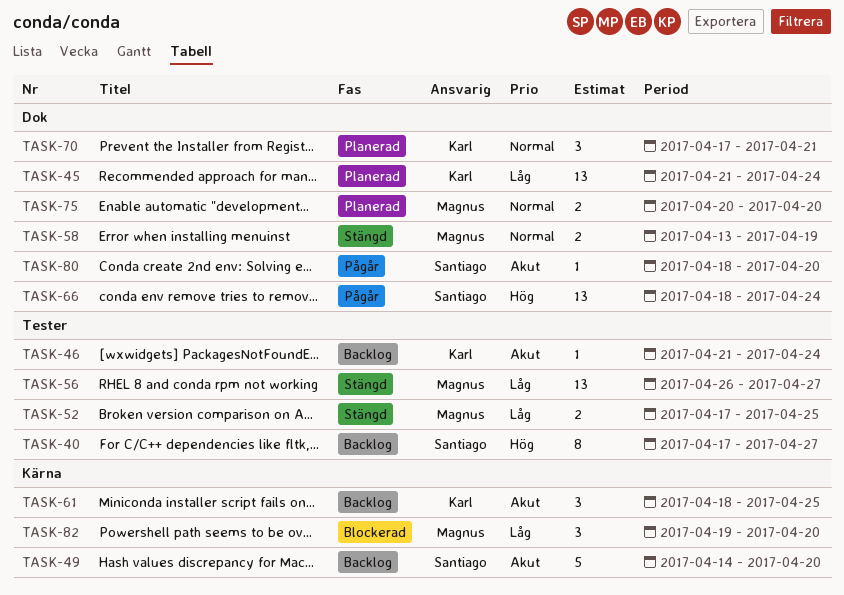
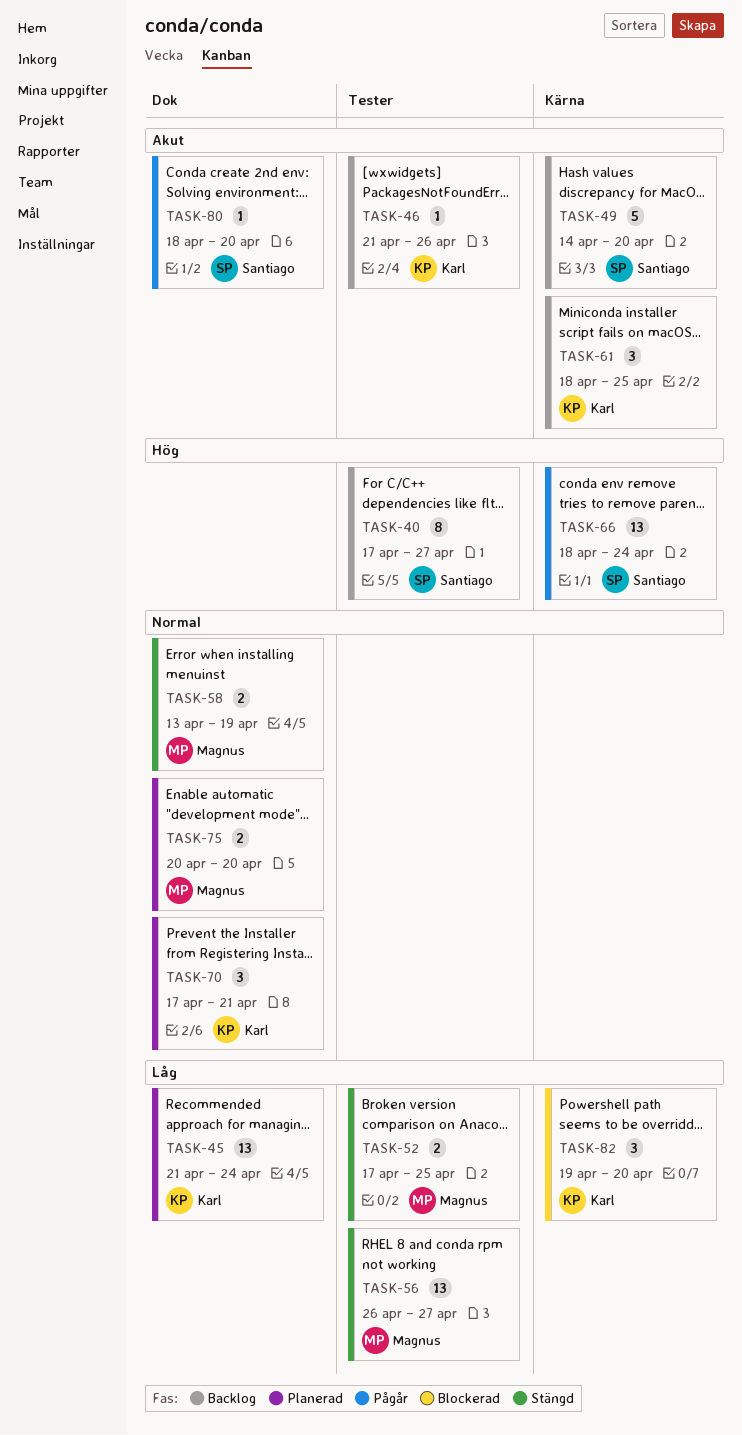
TASK-46, due: Apr 24 -> Apr 26
TASK-66, label: Dok -> Kärna
TASK-82, owner: Magnus -> Karl

